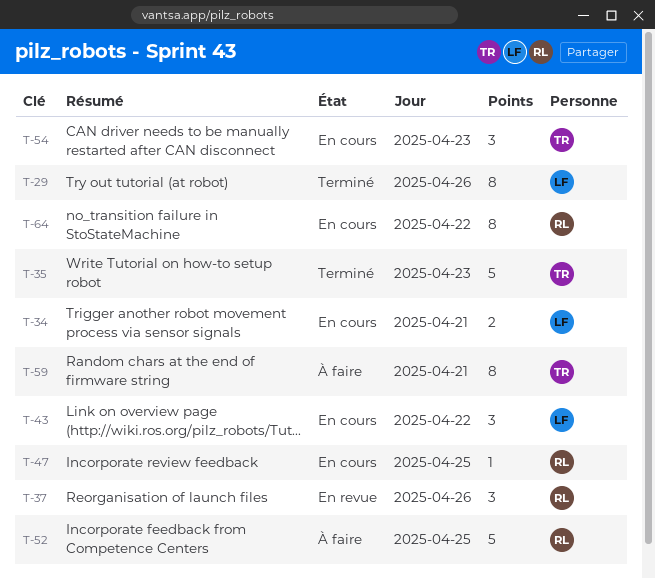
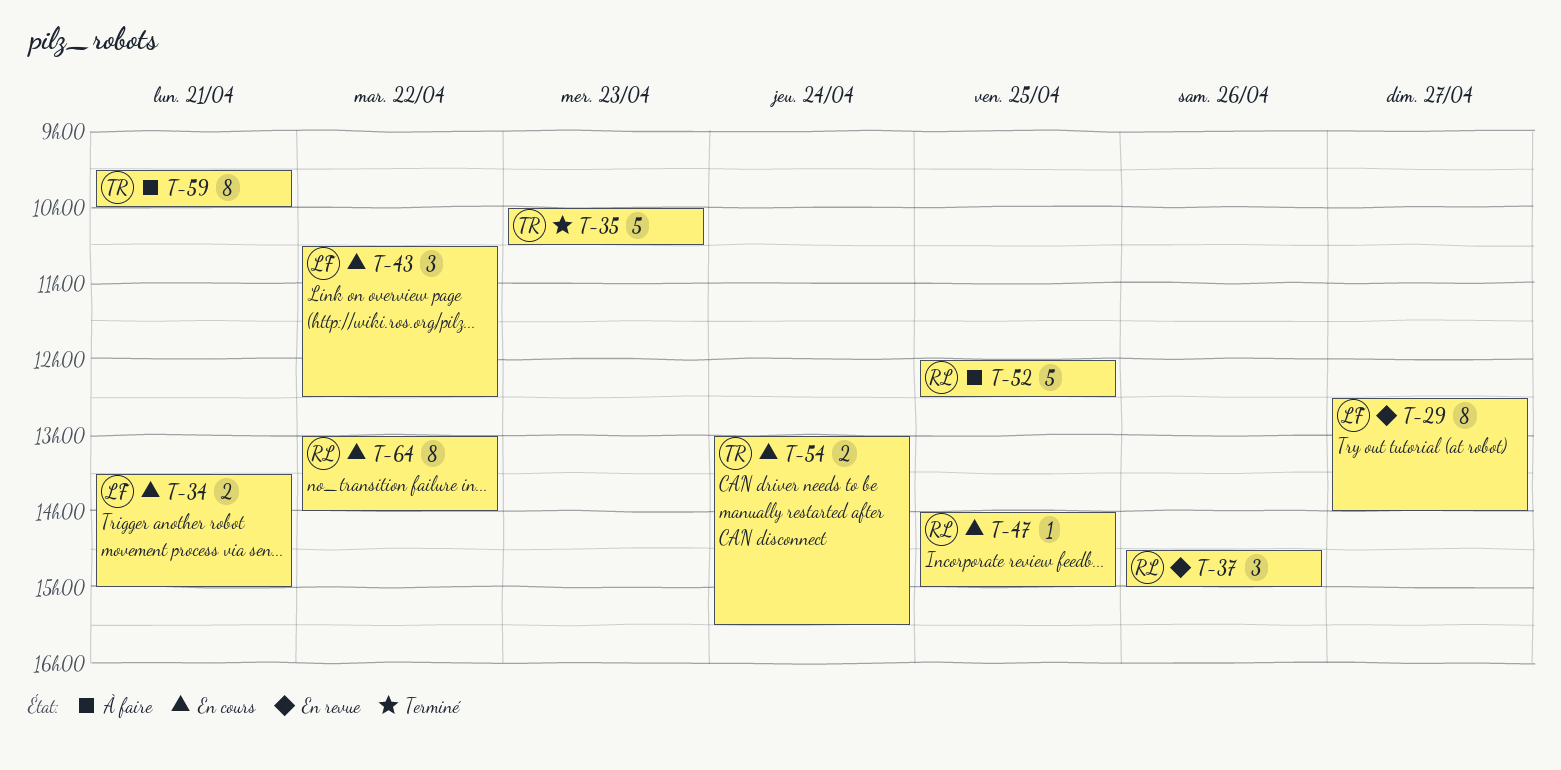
T-29, status: Terminé -> En revue
T-29, day: Apr 26 -> Apr 27
T-54, estimate: 3 -> 2
T-54, day: Apr 23 -> Apr 24

